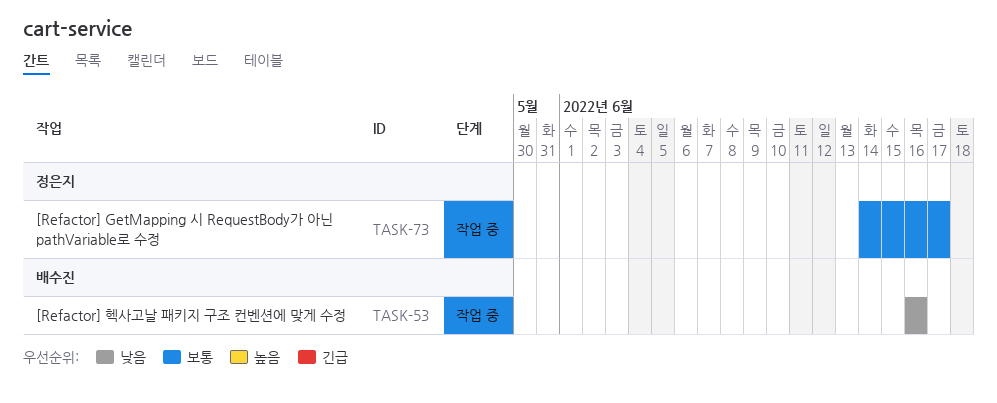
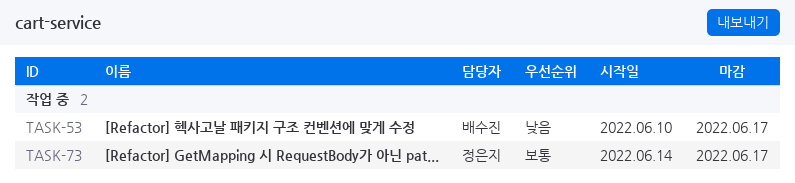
TASK-53, start: Jun 16 -> Jun 10
TASK-53, due: Jun 16 -> Jun 17

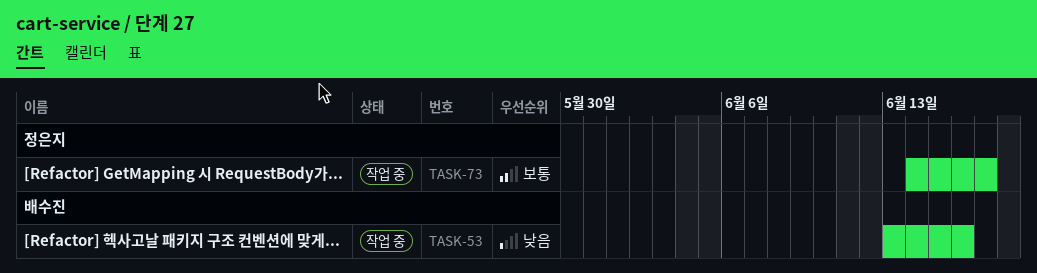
TASK-53, start: Jun 10 -> Jun 13
TASK-53, due: Jun 17 -> Jun 16

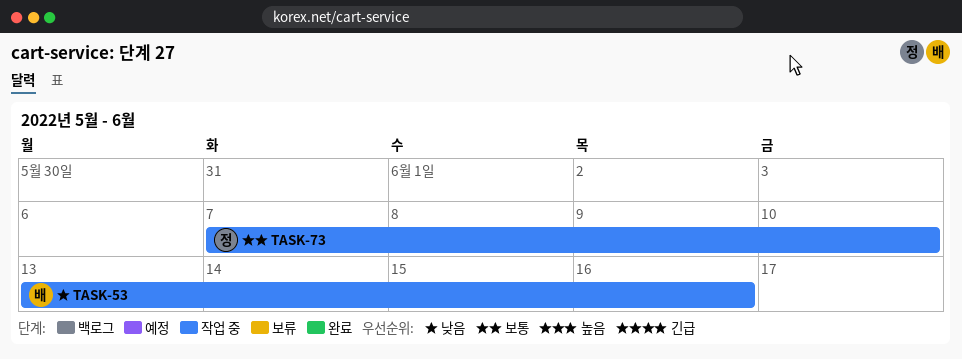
TASK-73, start: Jun 14 -> Jun 7
TASK-73, due: Jun 17 -> Jun 10

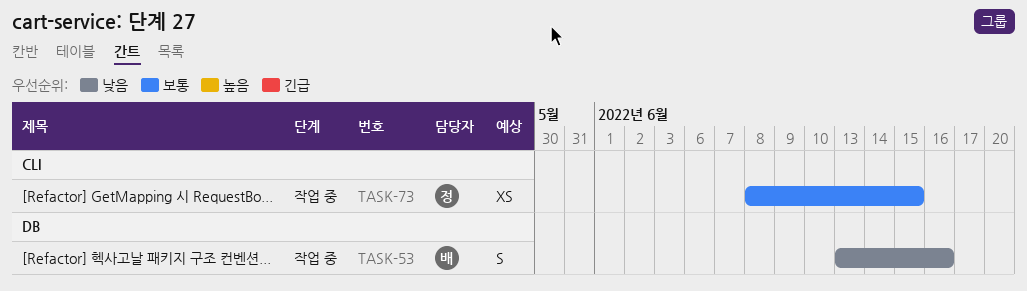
TASK-73, start: Jun 7 -> Jun 8
TASK-73, due: Jun 10 -> Jun 15

